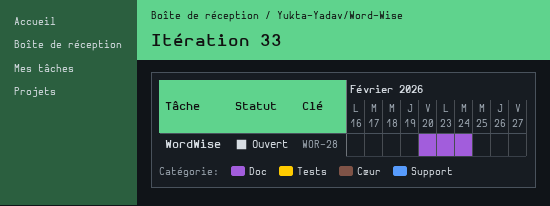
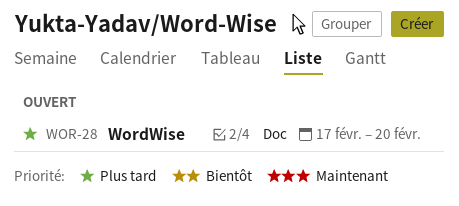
WOR-28, start: Feb 20 -> Feb 17
WOR-28, due: Feb 24 -> Feb 20

